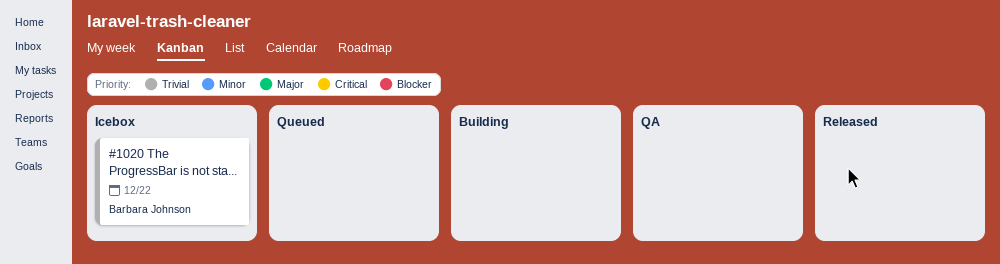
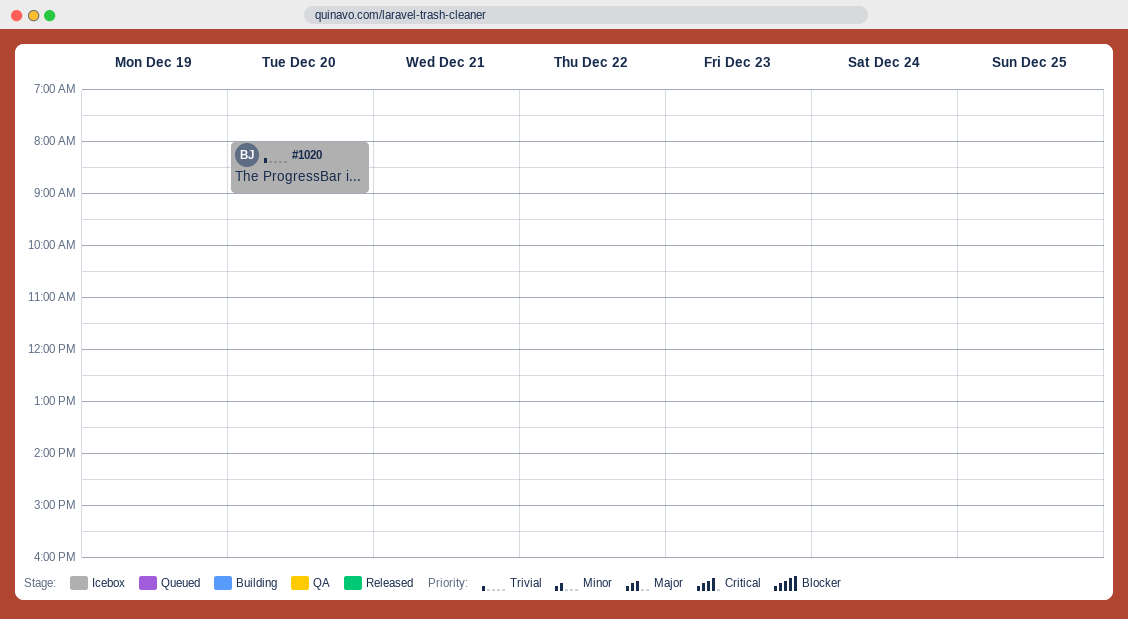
#1020, day: Dec 22 -> Dec 20

